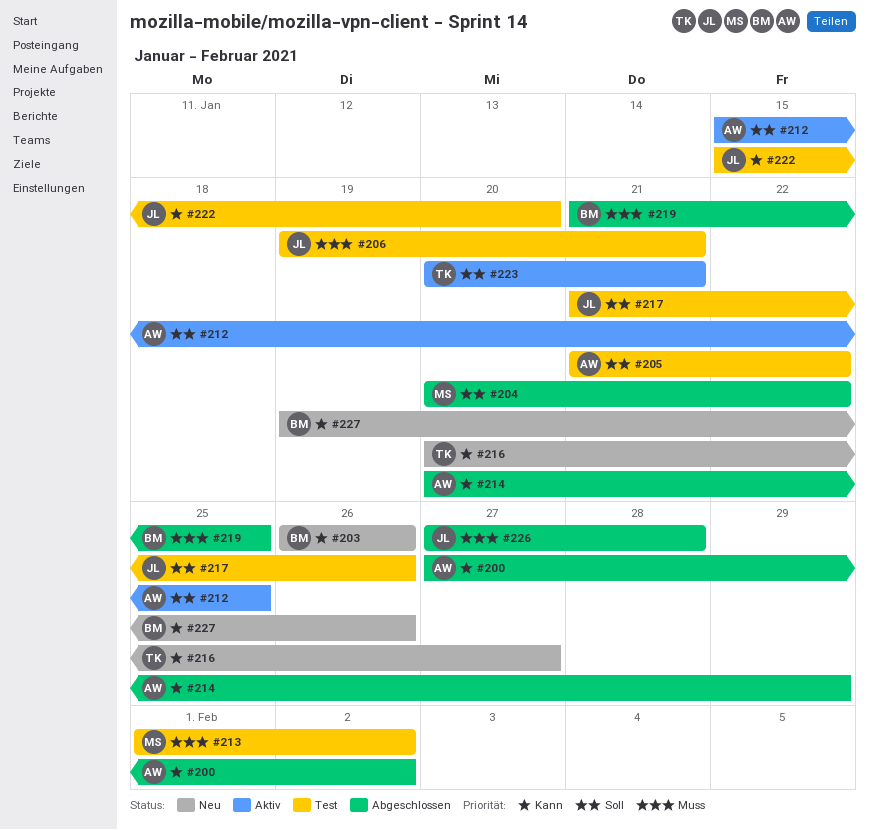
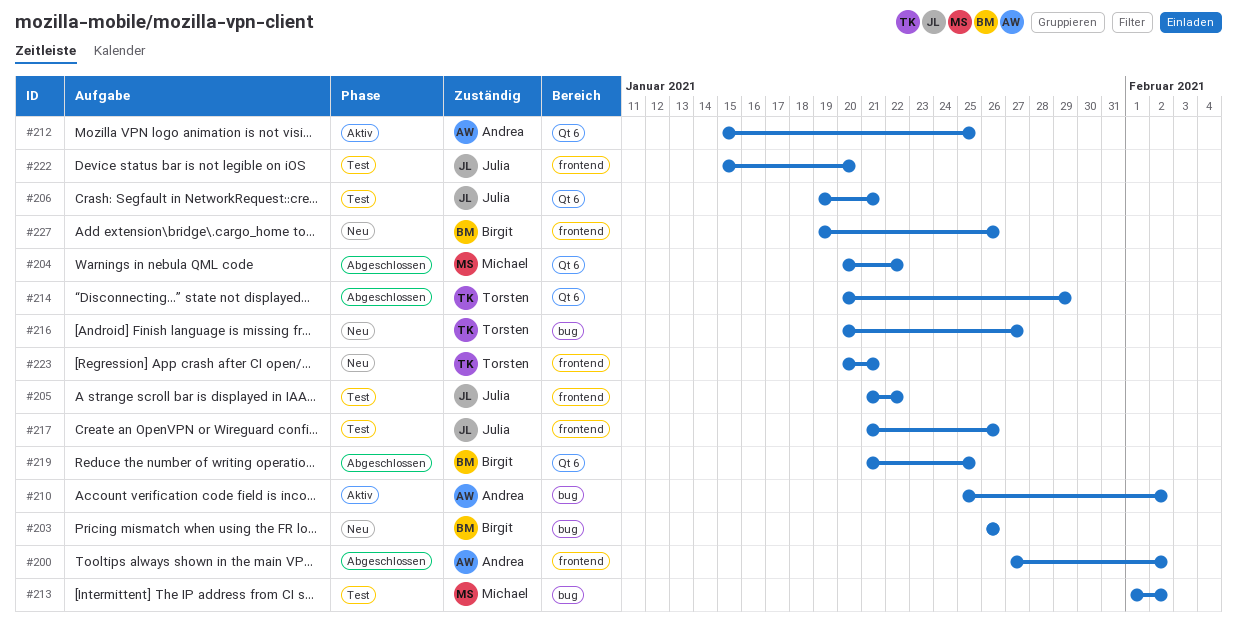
#205, owner: Andrea -> Julia
#210: none -> present
#214, owner: Andrea -> Torsten
#223, status: Aktiv -> Neu
#226: present -> none

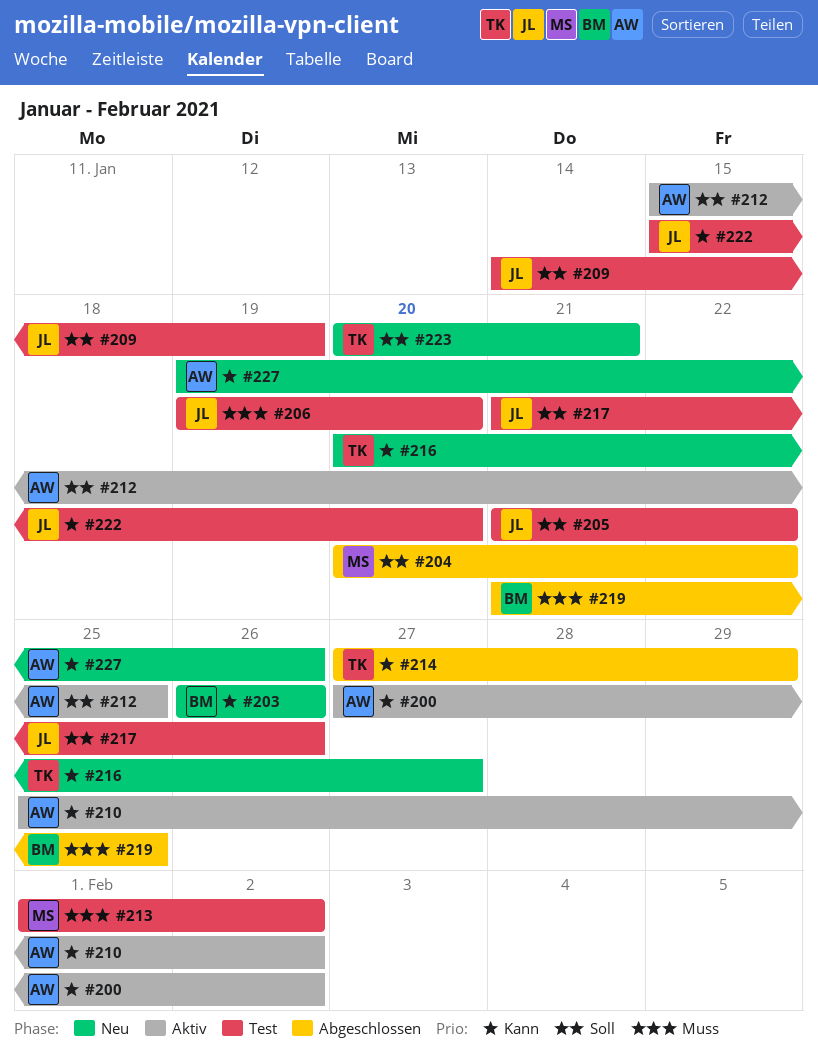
#200, status: Abgeschlossen -> Aktiv
#206, due: Jan 21 -> Jan 20
#209: none -> present
#214, start: Jan 20 -> Jan 27
#227, owner: Birgit -> Andrea

